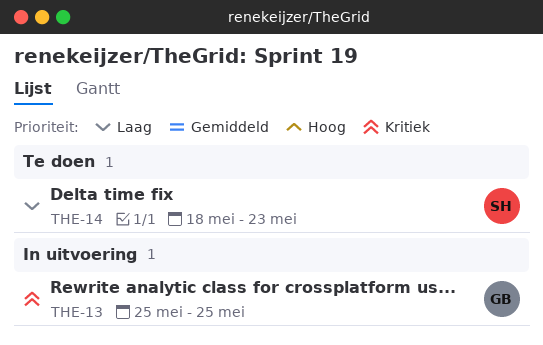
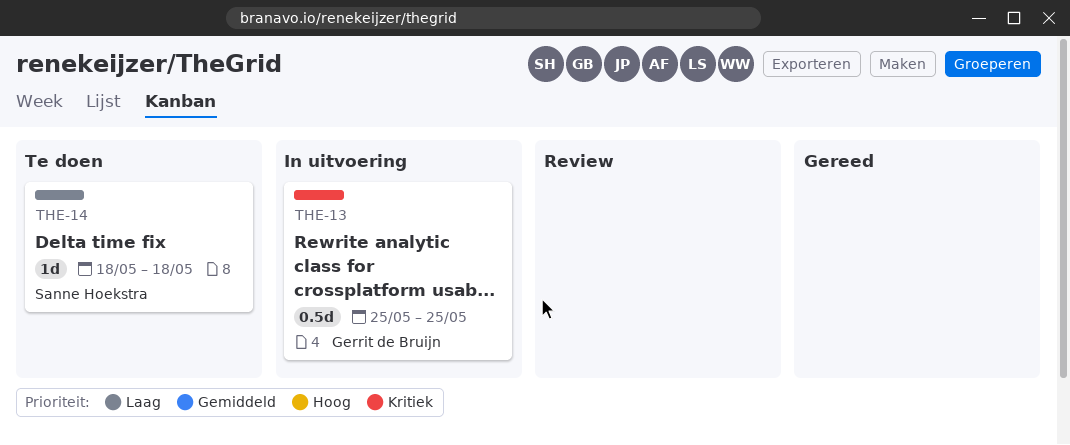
THE-14, due: May 23 -> May 18

